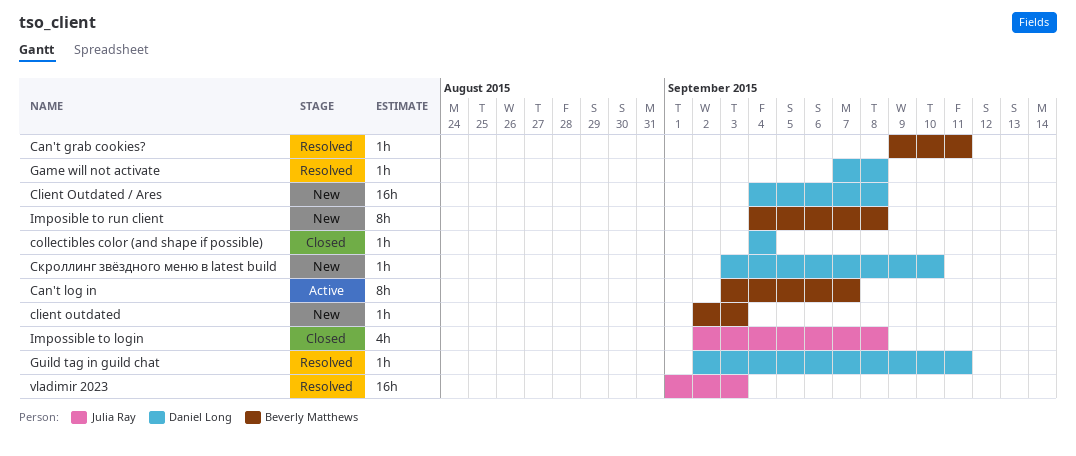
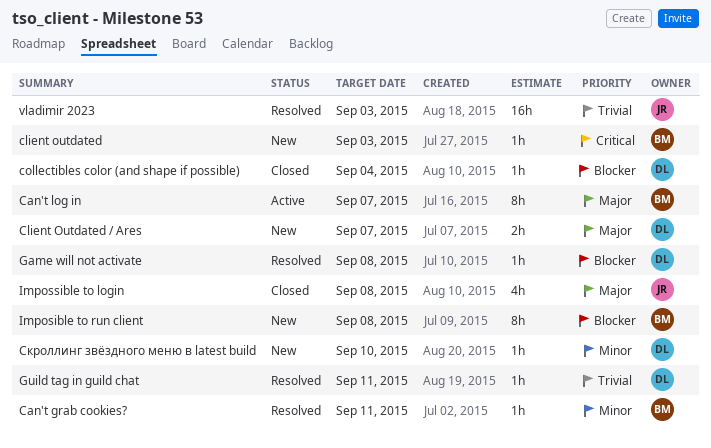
Client Outdated / Ares, estimate: 16h -> 2h
Client Outdated / Ares, due: Sep 8 -> Sep 7

